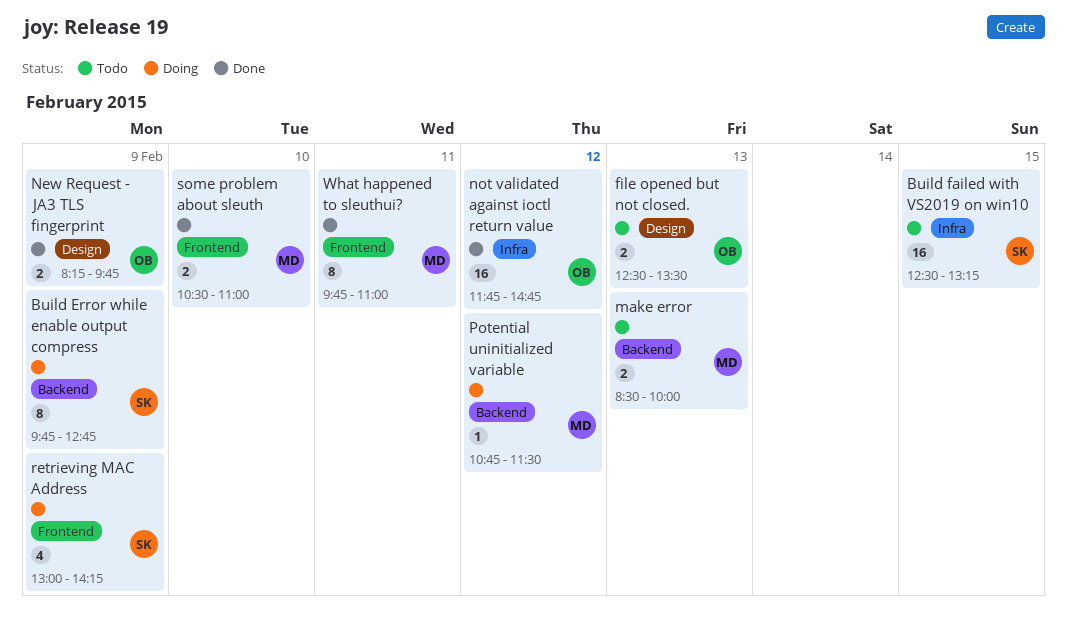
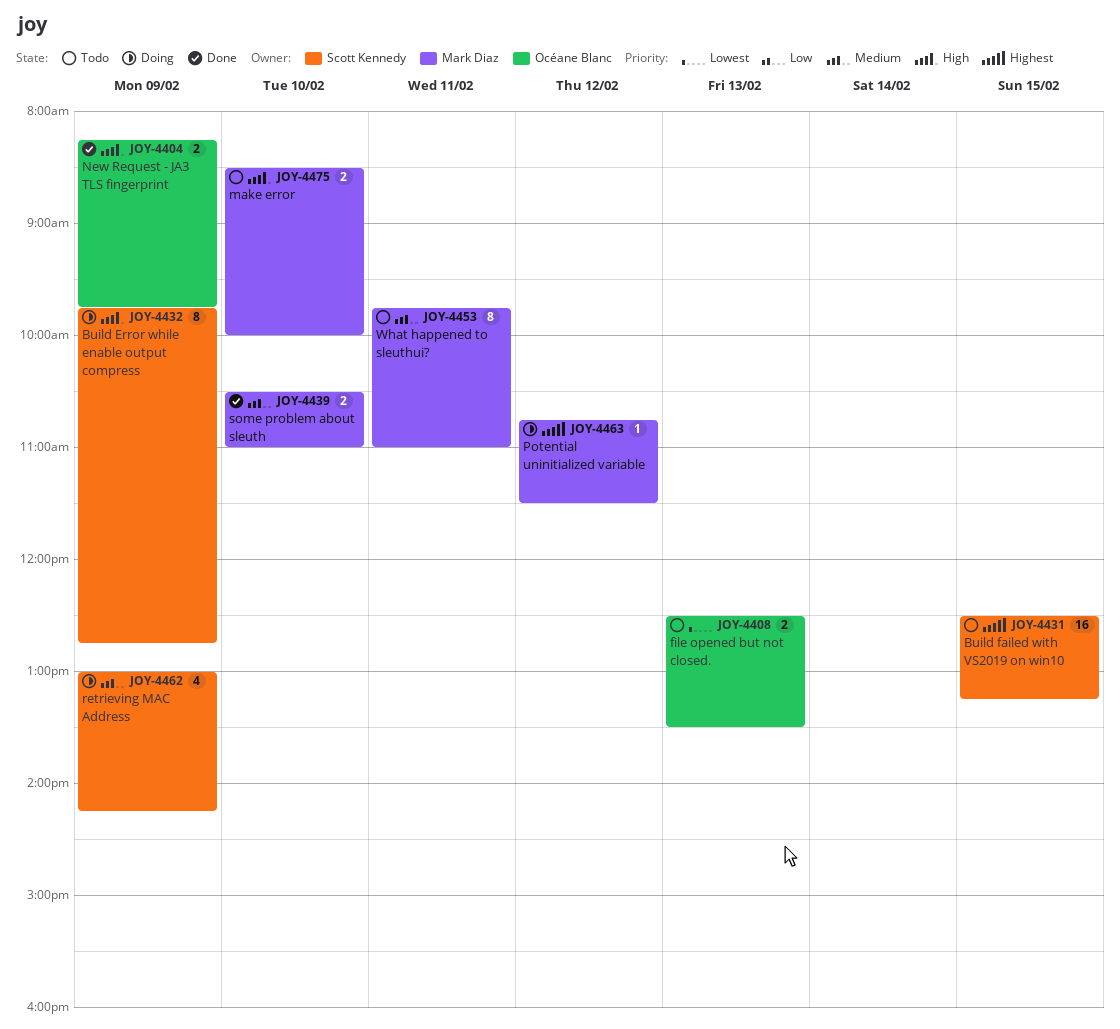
make error, day: Feb 13 -> Feb 10
not validated against ioctl return value: present -> none
What happened to sleuthui?, status: Done -> Todo

